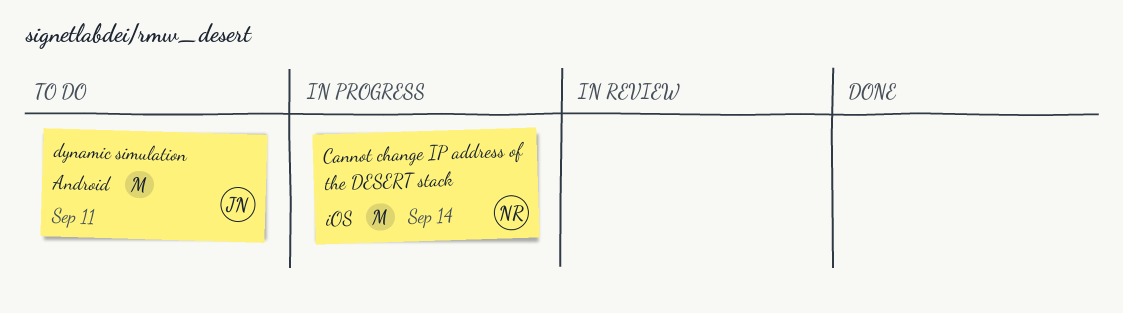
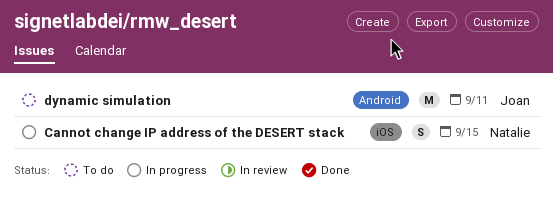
Cannot change IP address of the DESERT stack, estimate: M -> S
Cannot change IP address of the DESERT stack, due: Sep 14 -> Sep 15

